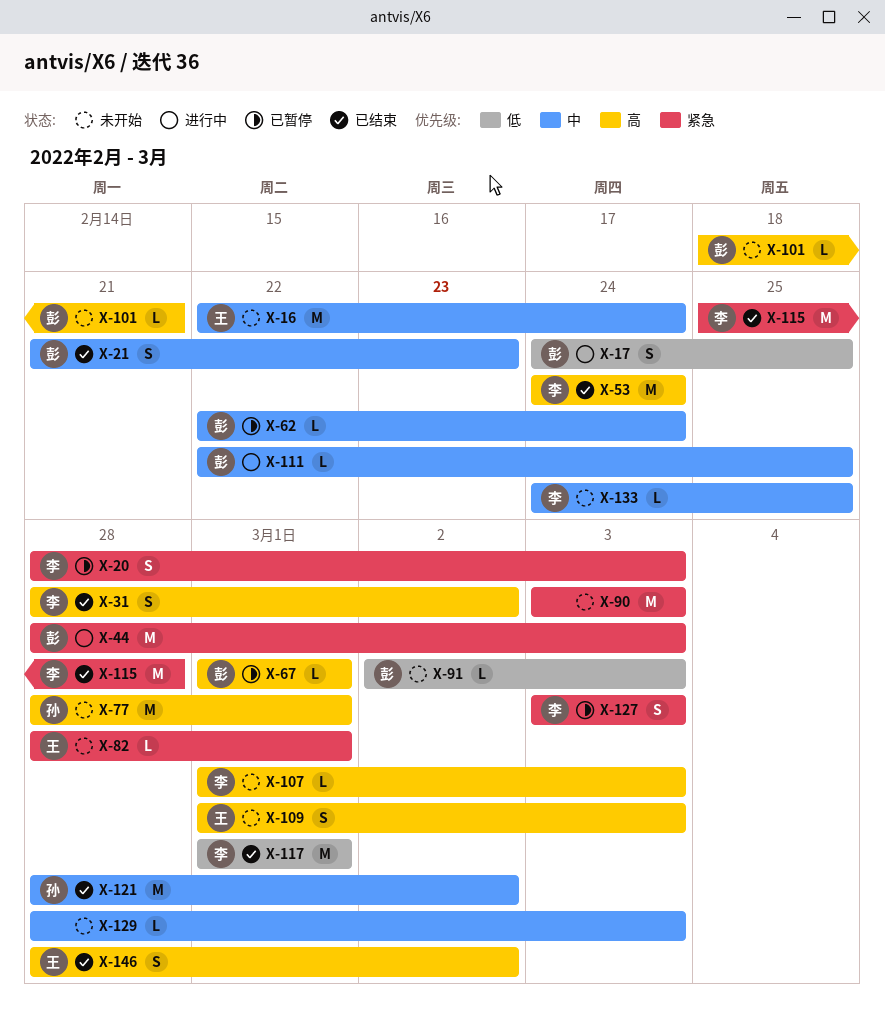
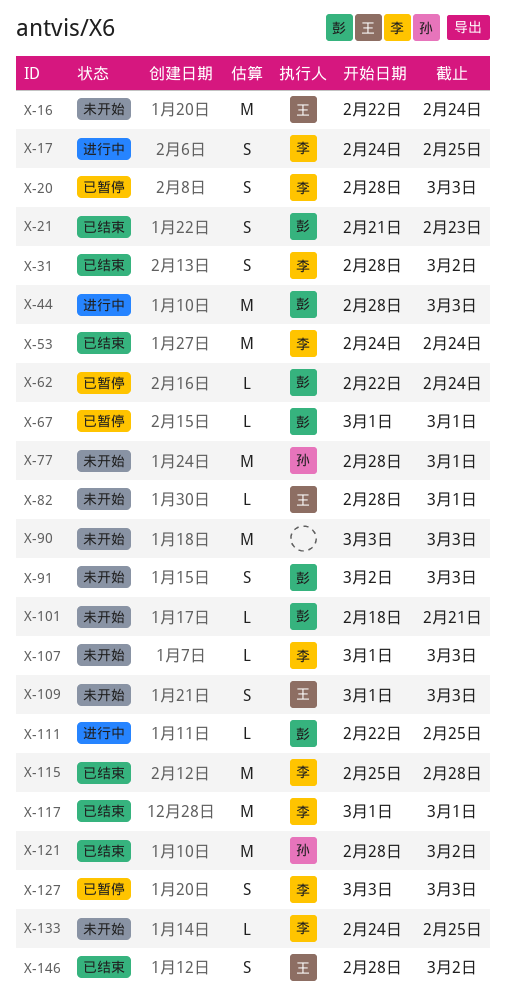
X-17, owner: 彭 -> 李
X-91, estimate: L -> S
X-129: present -> none

